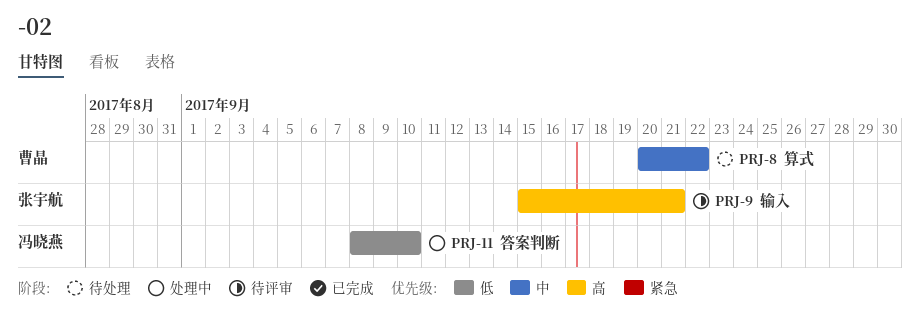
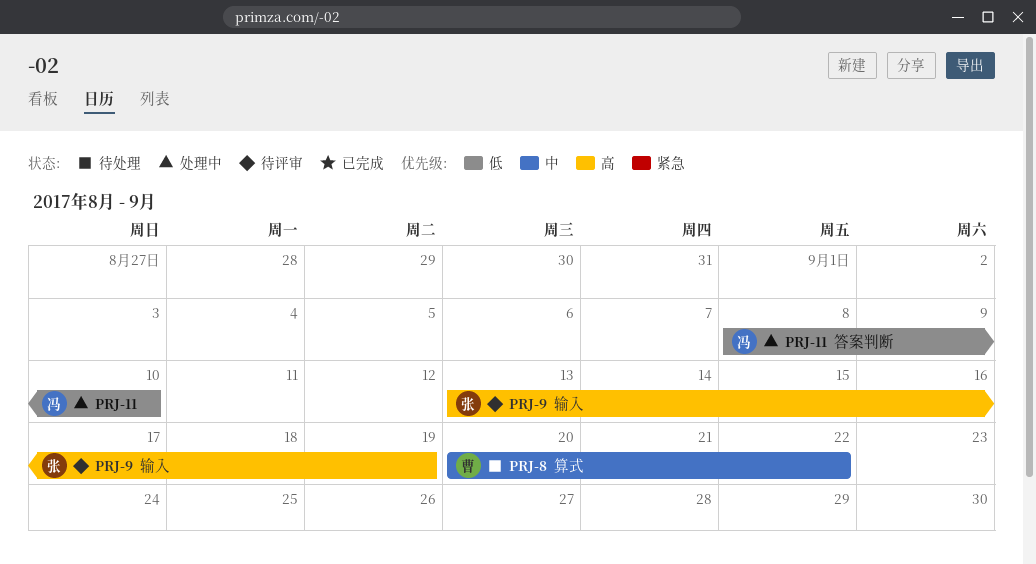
PRJ-9, start: Sep 15 -> Sep 13
PRJ-9, due: Sep 21 -> Sep 19

